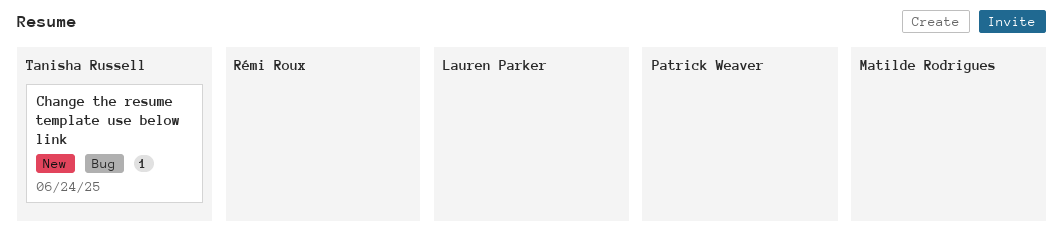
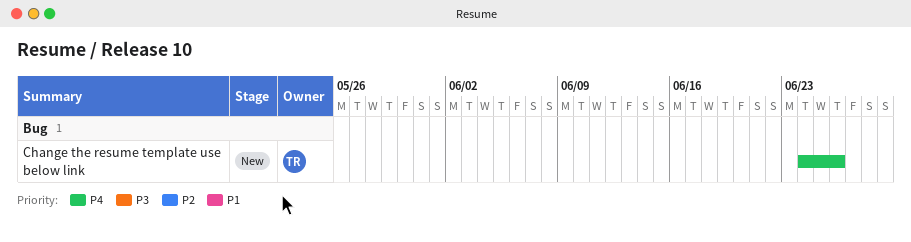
Change the resume template use below link, due: Jun 24 -> Jun 26

